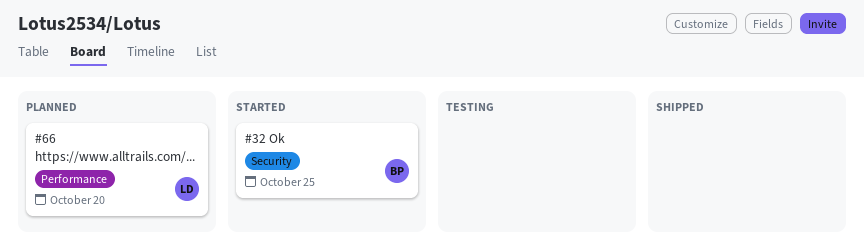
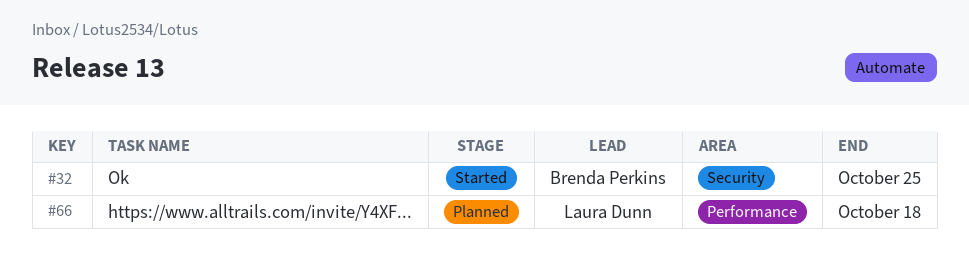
#66, due: Oct 20 -> Oct 18

